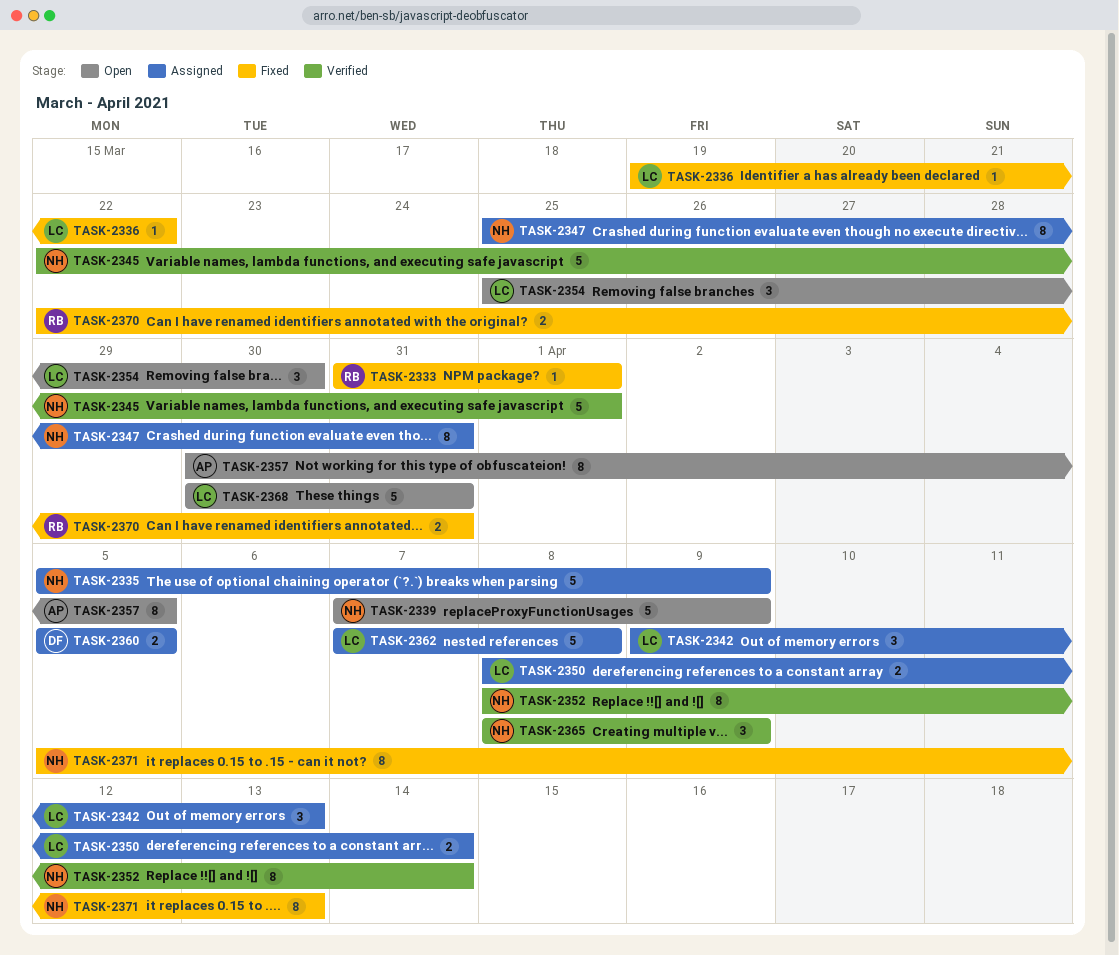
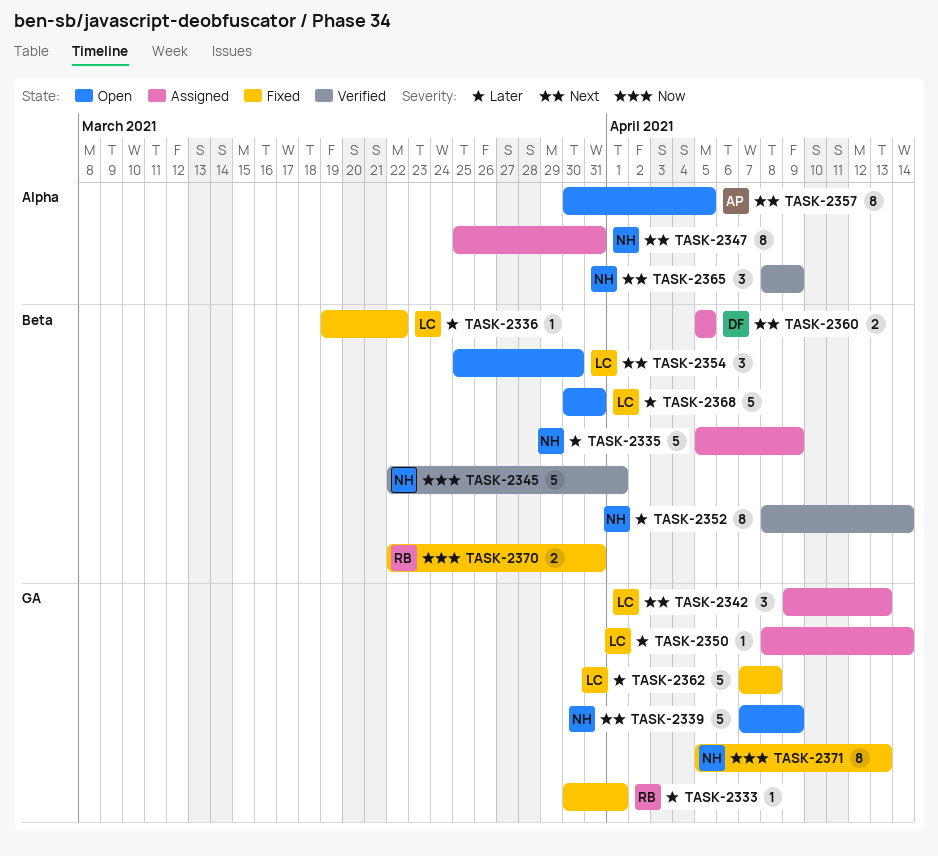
TASK-2333, start: Mar 31 -> Mar 30
TASK-2350, estimate: 2 -> 1
TASK-2362, status: Assigned -> Fixed

